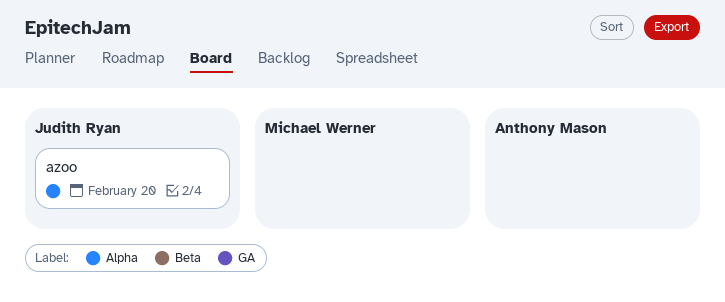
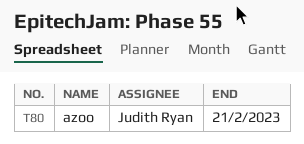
azoo, due: Feb 20 -> Feb 21

